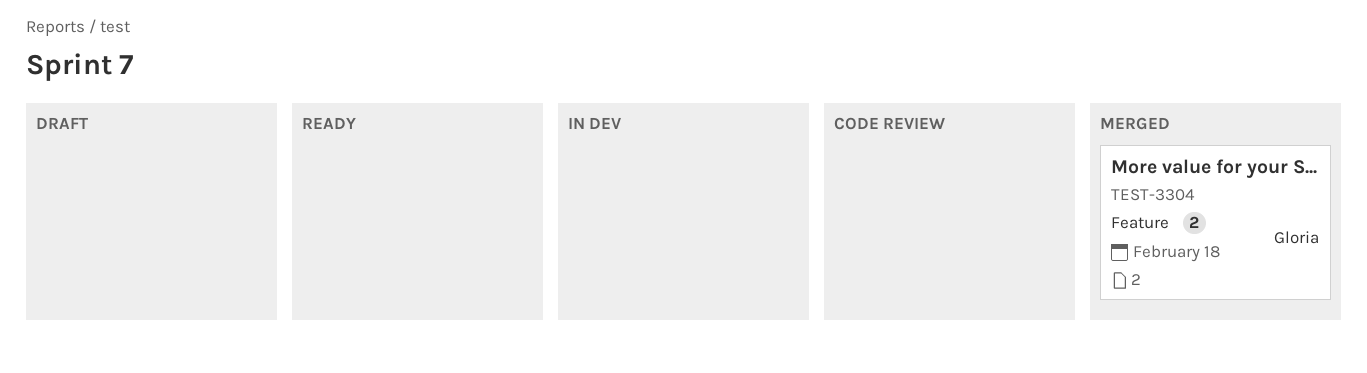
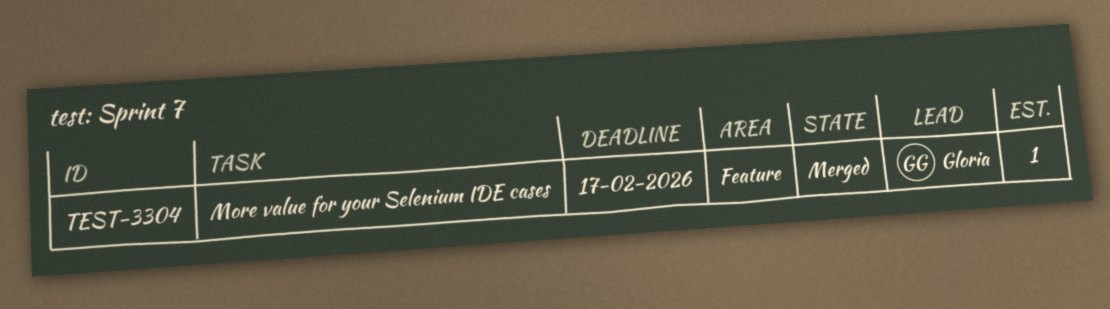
TEST-3304, estimate: 2 -> 1
TEST-3304, due: Feb 18 -> Feb 17

